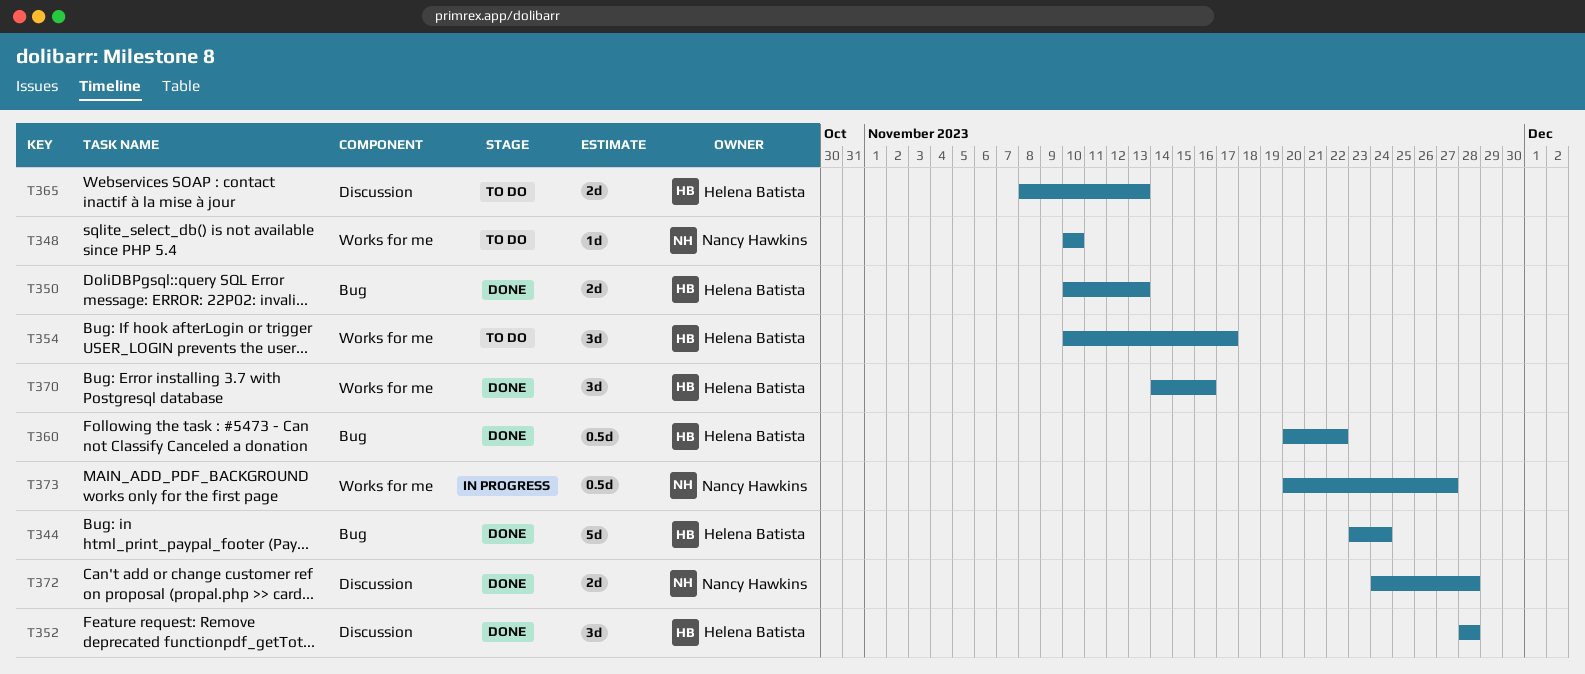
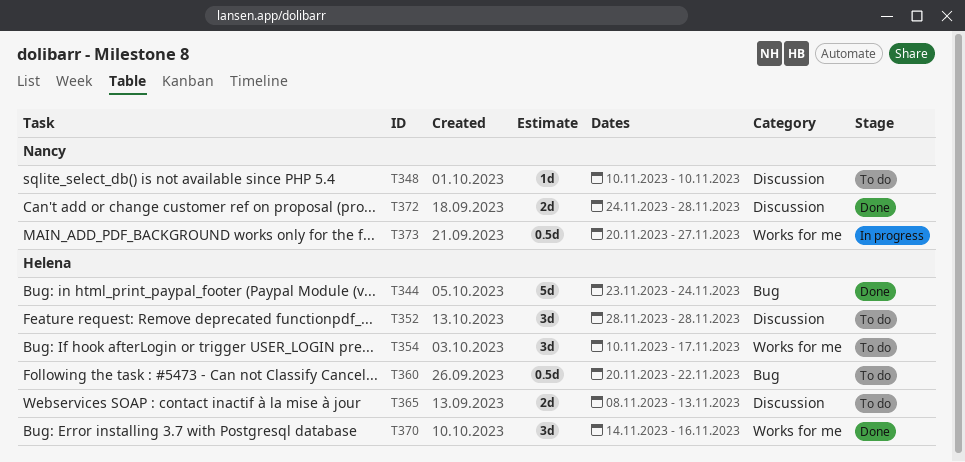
T348, label: Works for me -> Discussion
T350: present -> none
T352, status: Done -> To do
T360, status: Done -> To do

